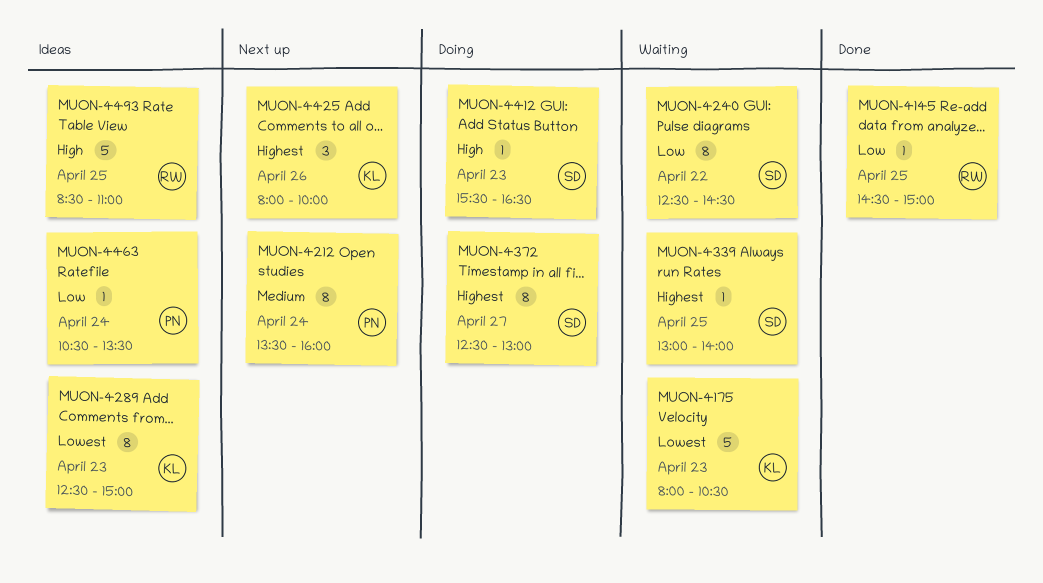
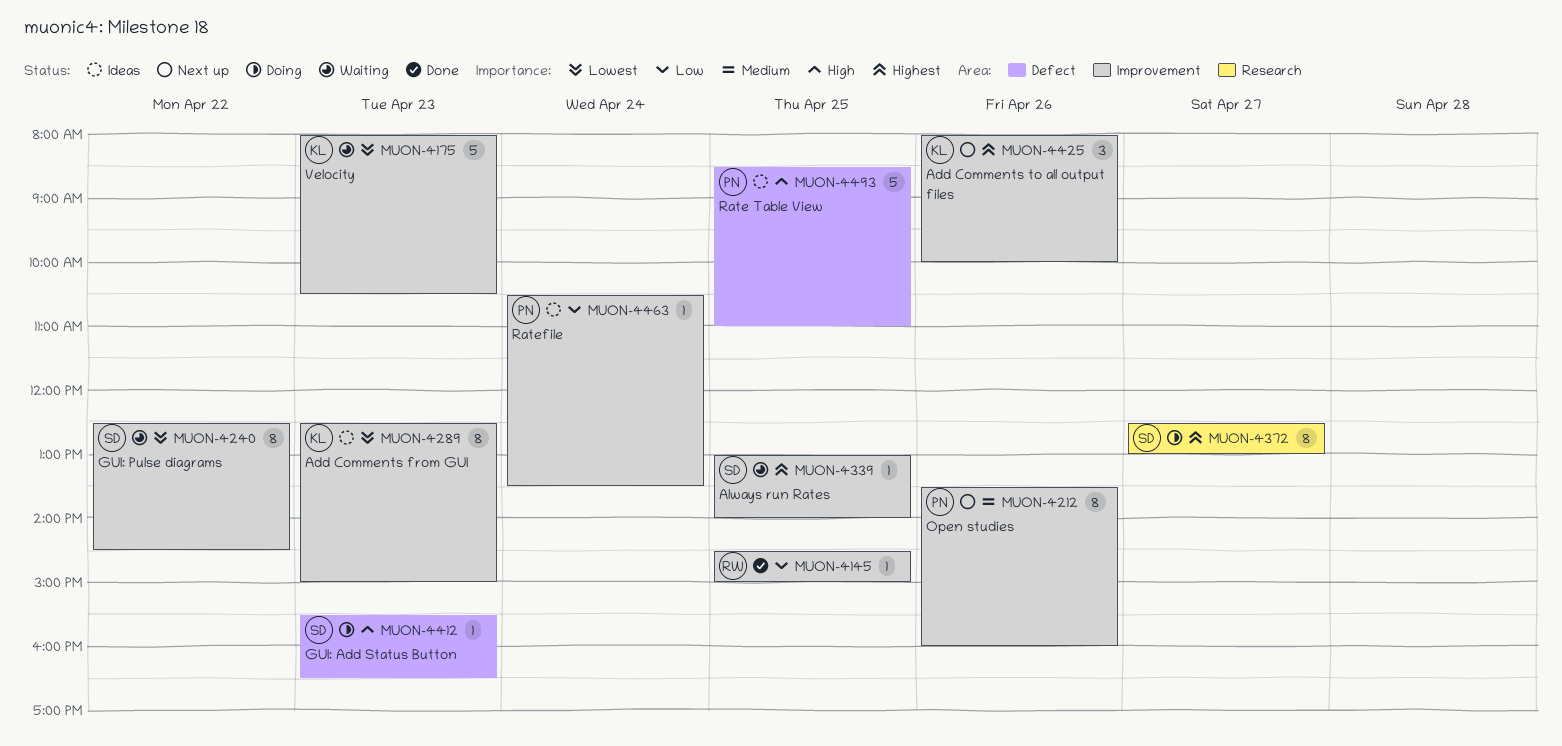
MUON-4212, day: Apr 24 -> Apr 26
MUON-4240, priority: Low -> Lowest
MUON-4493, owner: RW -> PN

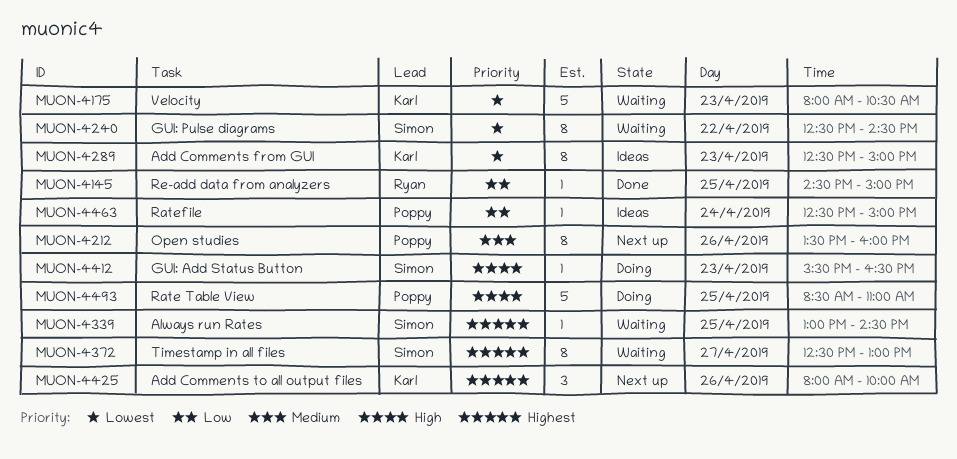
MUON-4339, ends: 14:00 -> 14:30
MUON-4372, status: Doing -> Waiting
MUON-4463, begins: 10:30 -> 12:30
MUON-4463, ends: 13:30 -> 15:00
MUON-4493, status: Ideas -> Doing

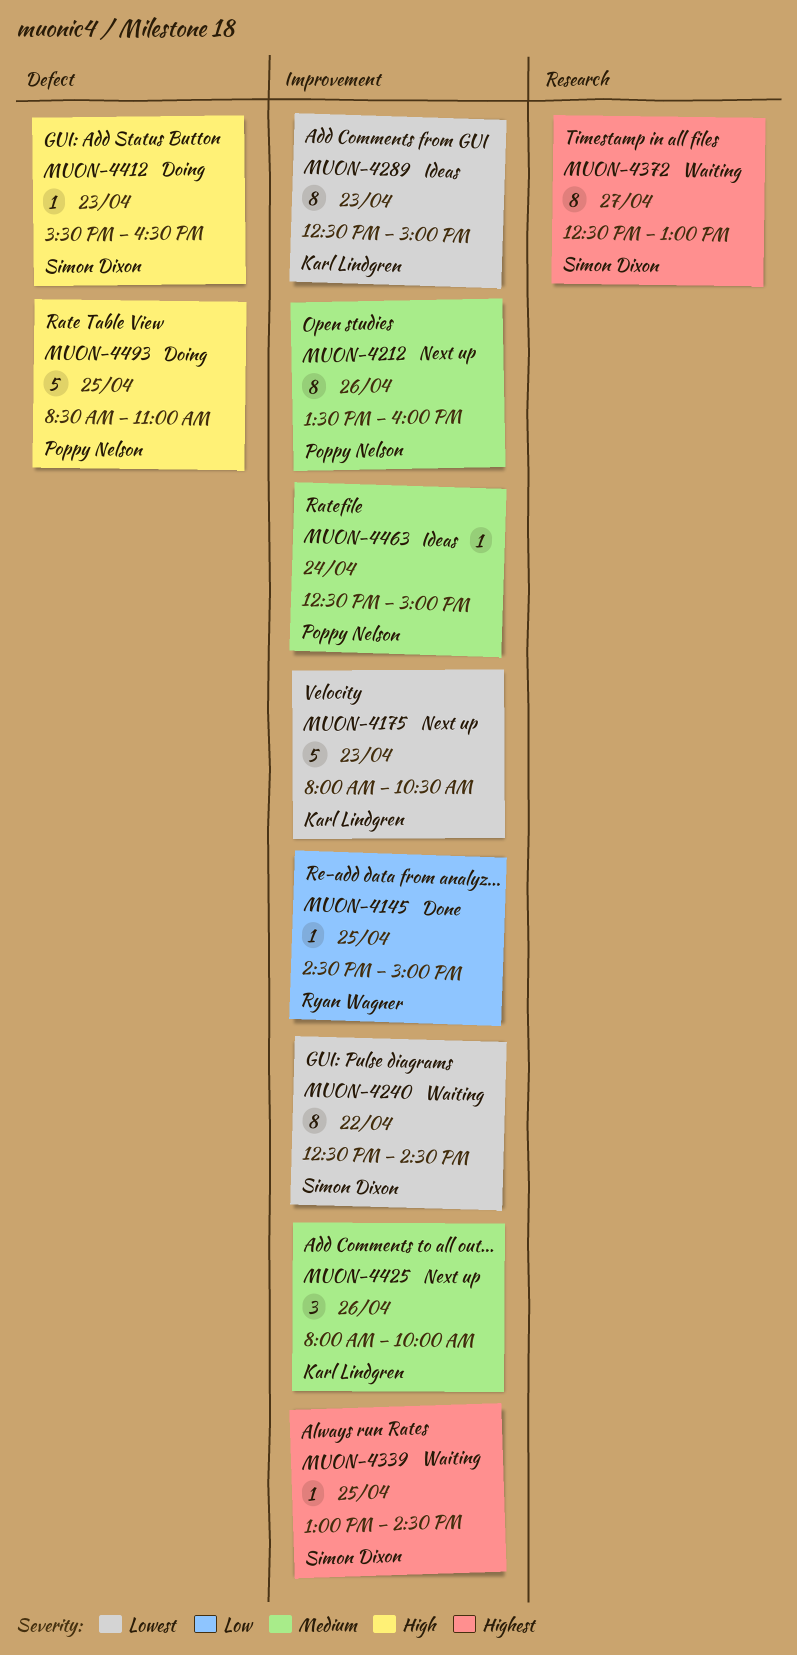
MUON-4175, status: Waiting -> Next up
MUON-4425, priority: Highest -> Medium
MUON-4463, priority: Low -> Medium

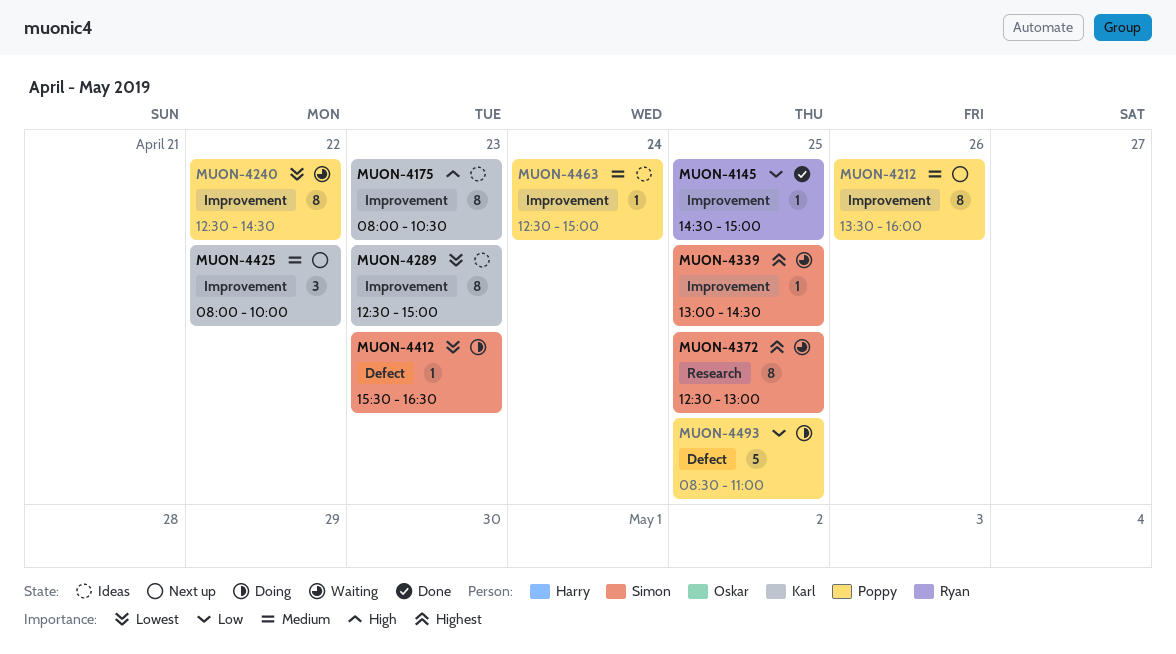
MUON-4175, status: Next up -> Ideas
MUON-4175, priority: Lowest -> High
MUON-4175, estimate: 5 -> 8
MUON-4240, owner: Simon Dixon -> Poppy Nelson
MUON-4372, day: Apr 27 -> Apr 25
MUON-4412, priority: High -> Lowest
MUON-4425, day: Apr 26 -> Apr 22
MUON-4493, priority: High -> Low

